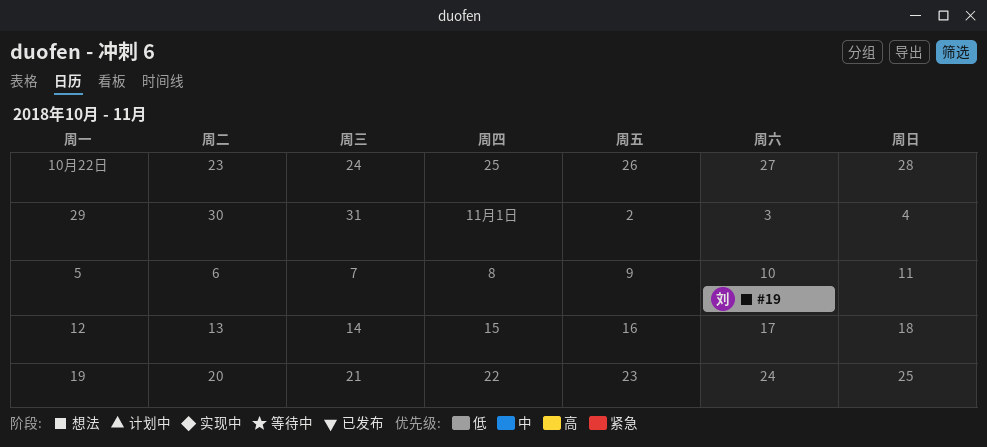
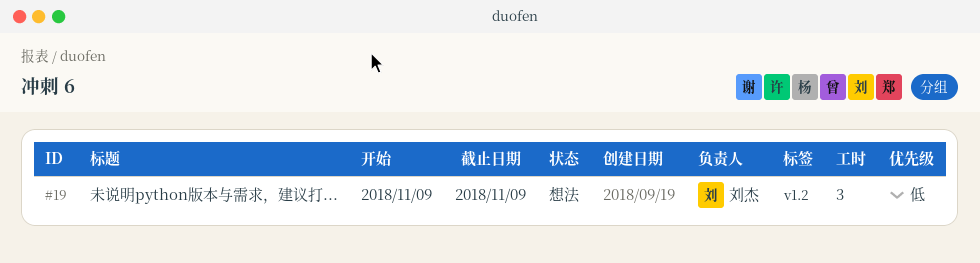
#19, start: Nov 10 -> Nov 9
#19, due: Nov 10 -> Nov 9

